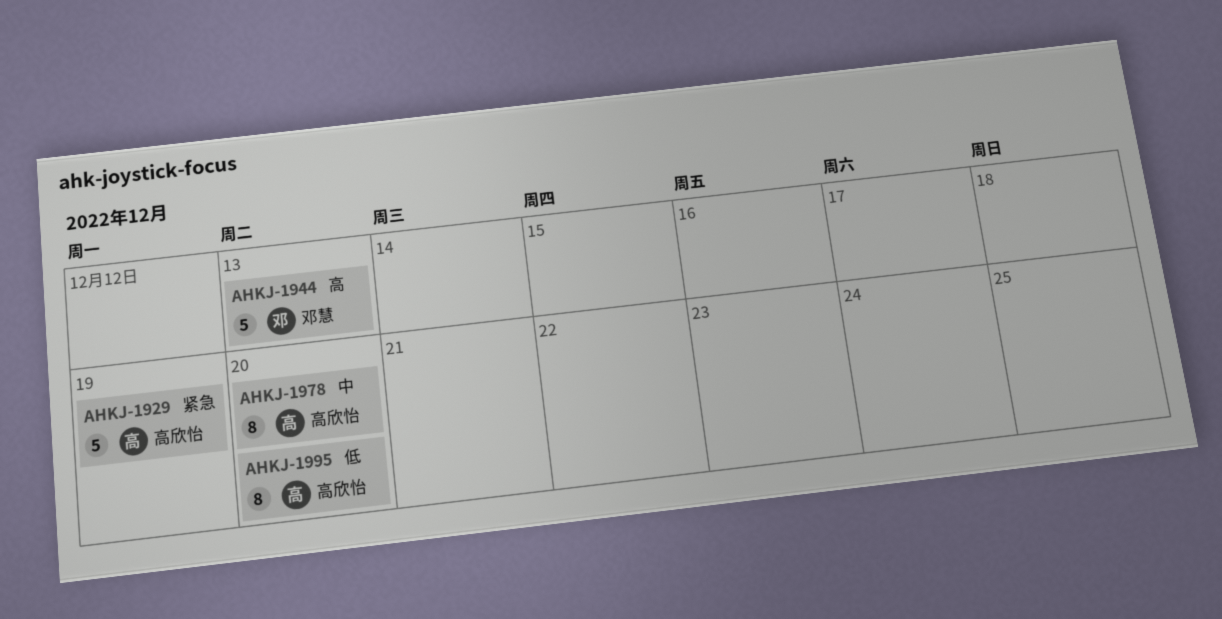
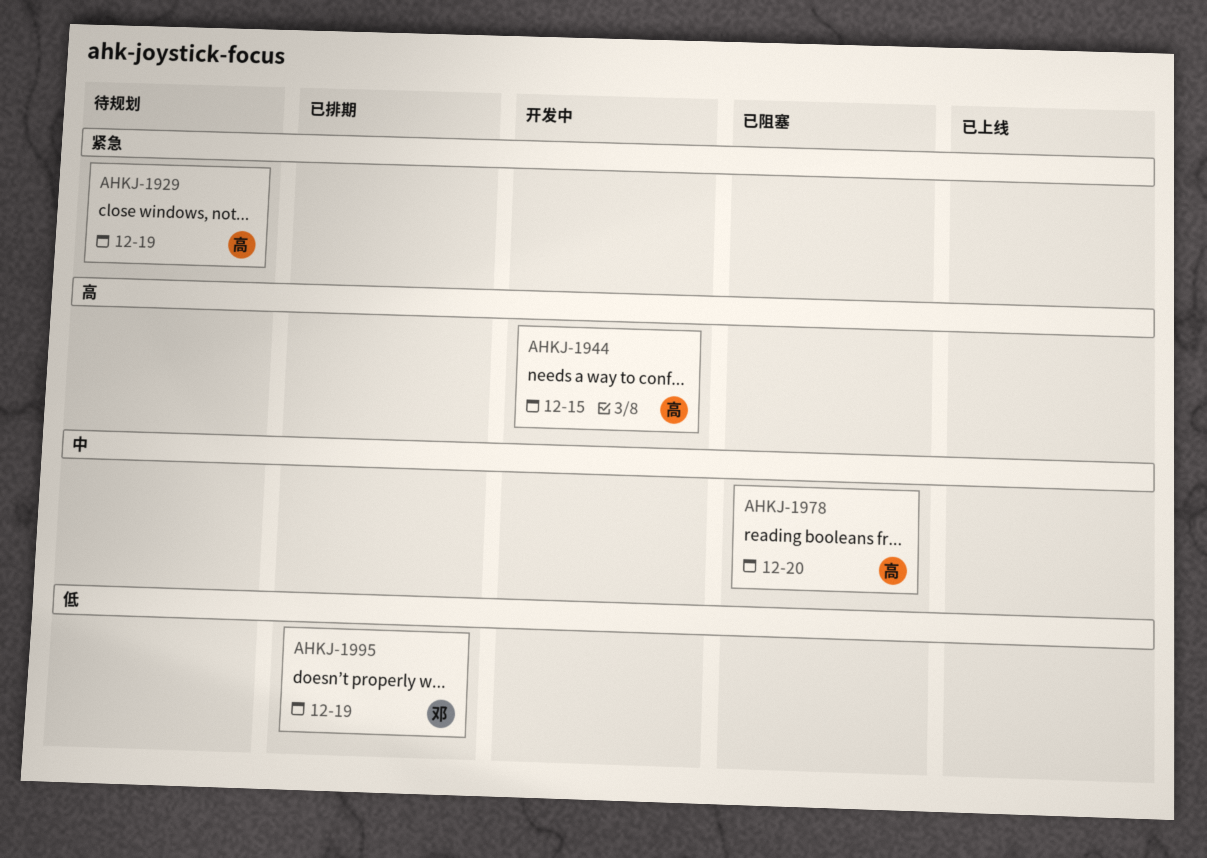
AHKJ-1944, owner: 邓慧 -> 高欣怡
AHKJ-1944, due: Dec 13 -> Dec 15
AHKJ-1995, owner: 高欣怡 -> 邓慧
AHKJ-1995, due: Dec 20 -> Dec 19

